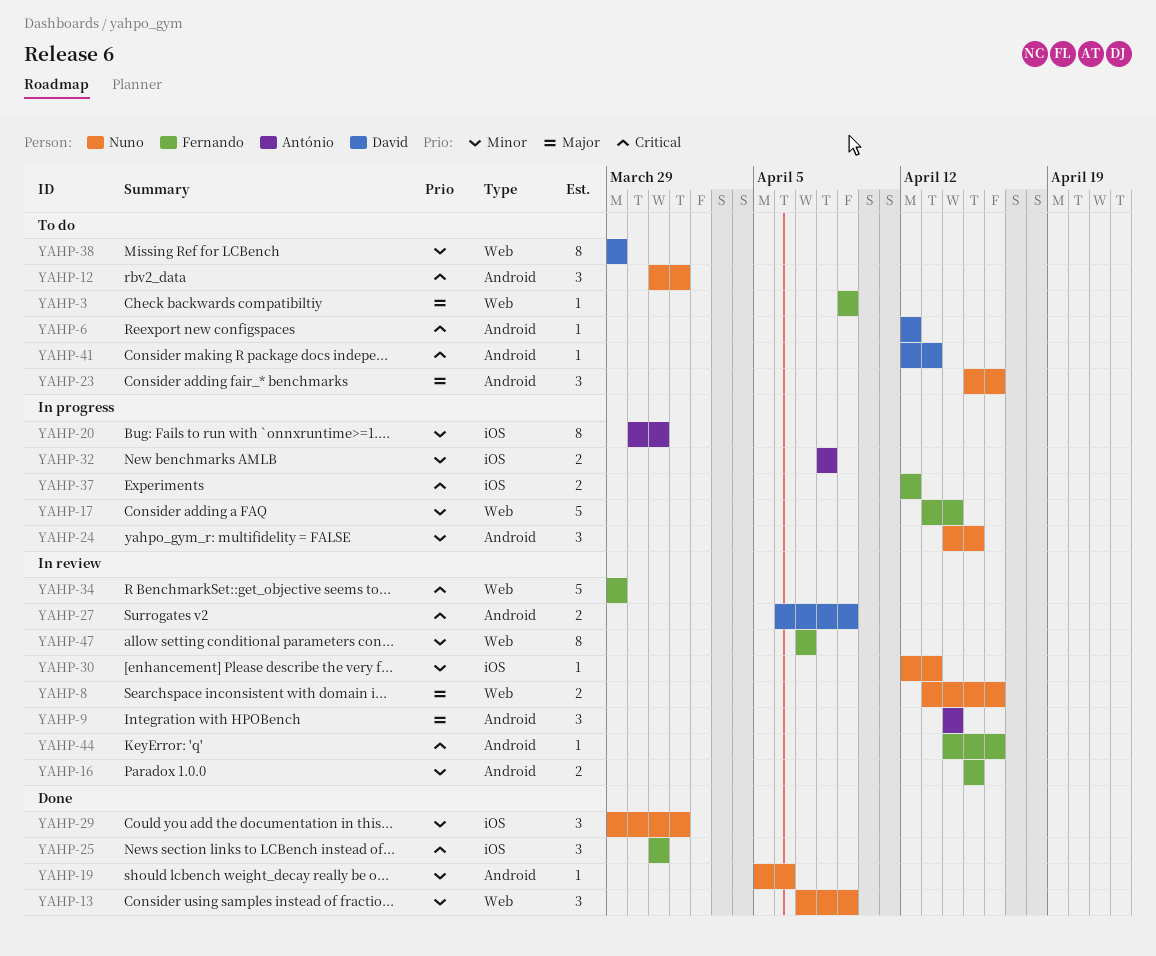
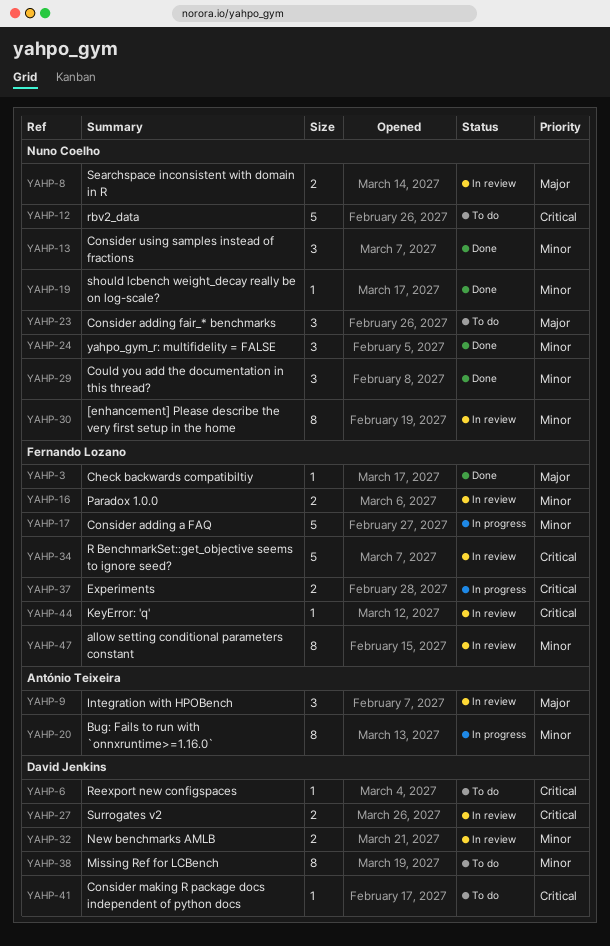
YAHP-3, status: To do -> Done
YAHP-12, estimate: 3 -> 5
YAHP-24, status: In progress -> Done
YAHP-25: present -> none
YAHP-30, estimate: 1 -> 8
YAHP-32, status: In progress -> In review
YAHP-32, owner: António Teixeira -> David Jenkins

